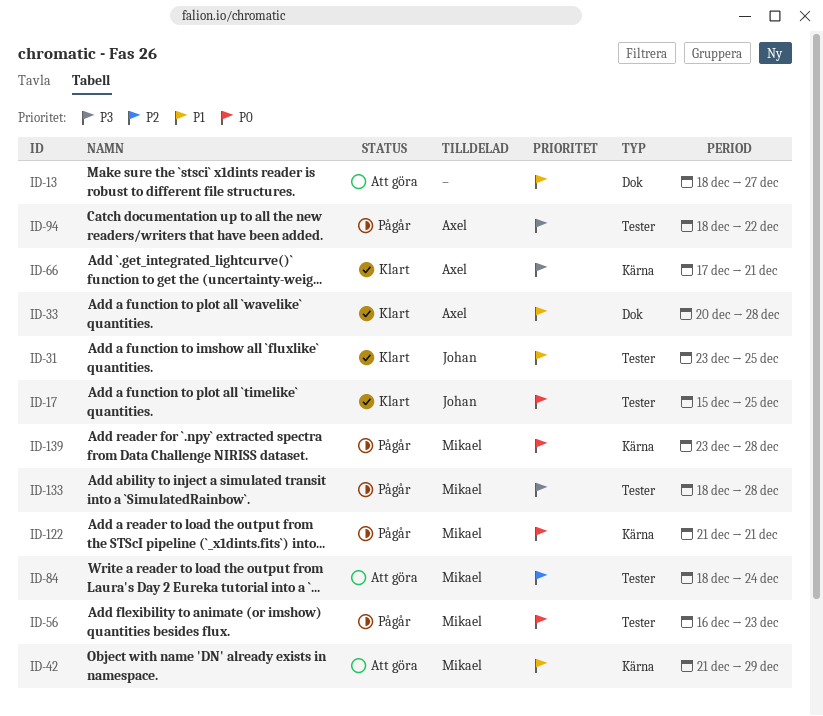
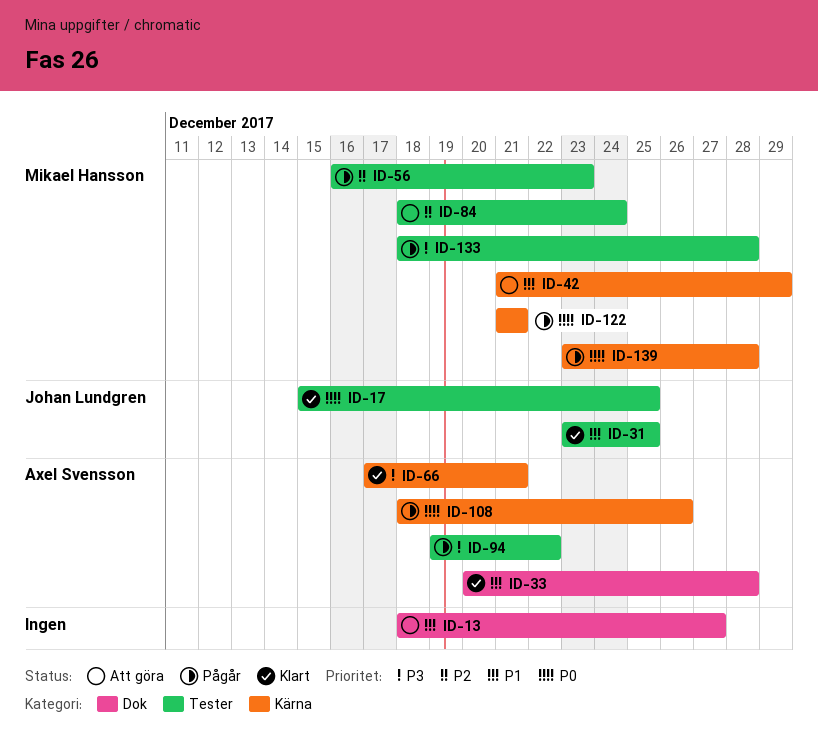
ID-56, priority: P0 -> P2
ID-94, start: Dec 18 -> Dec 19
ID-108: none -> present

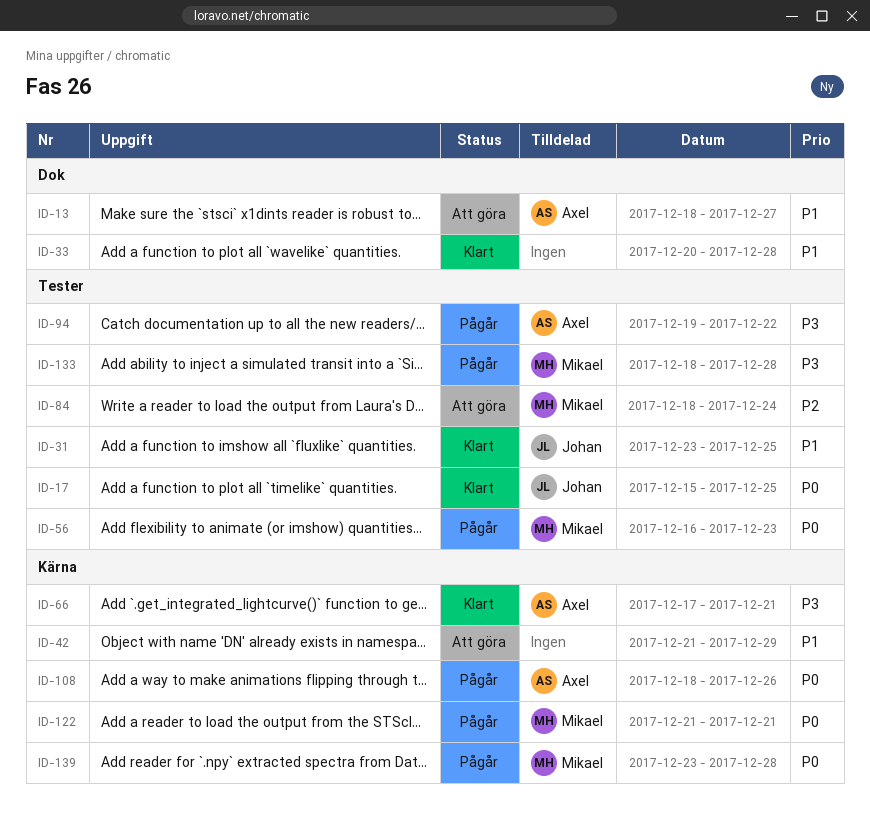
ID-13, owner: none -> Axel Svensson
ID-33, owner: Axel Svensson -> none
ID-42, owner: Mikael Hansson -> none
ID-56, priority: P2 -> P0

